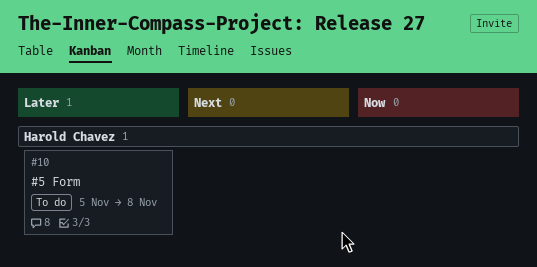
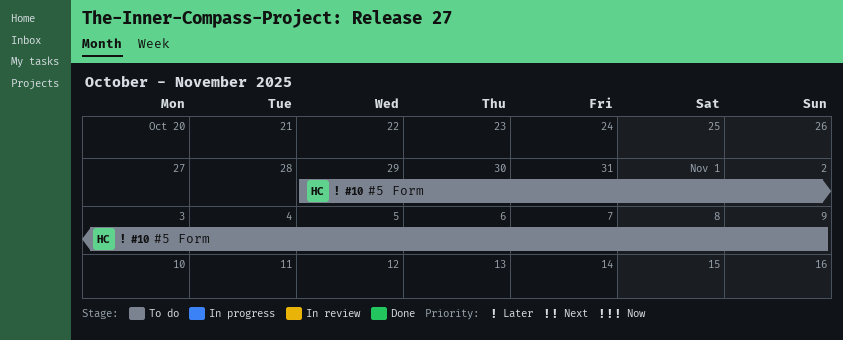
#10, start: Nov 5 -> Oct 29
#10, due: Nov 8 -> Nov 9

